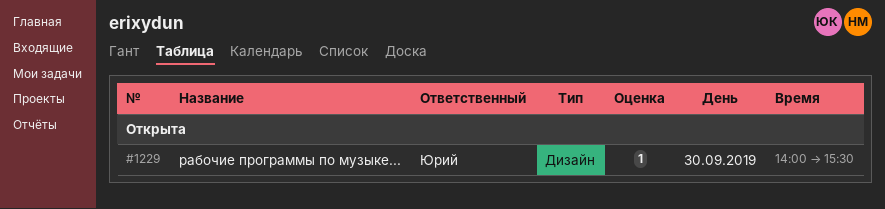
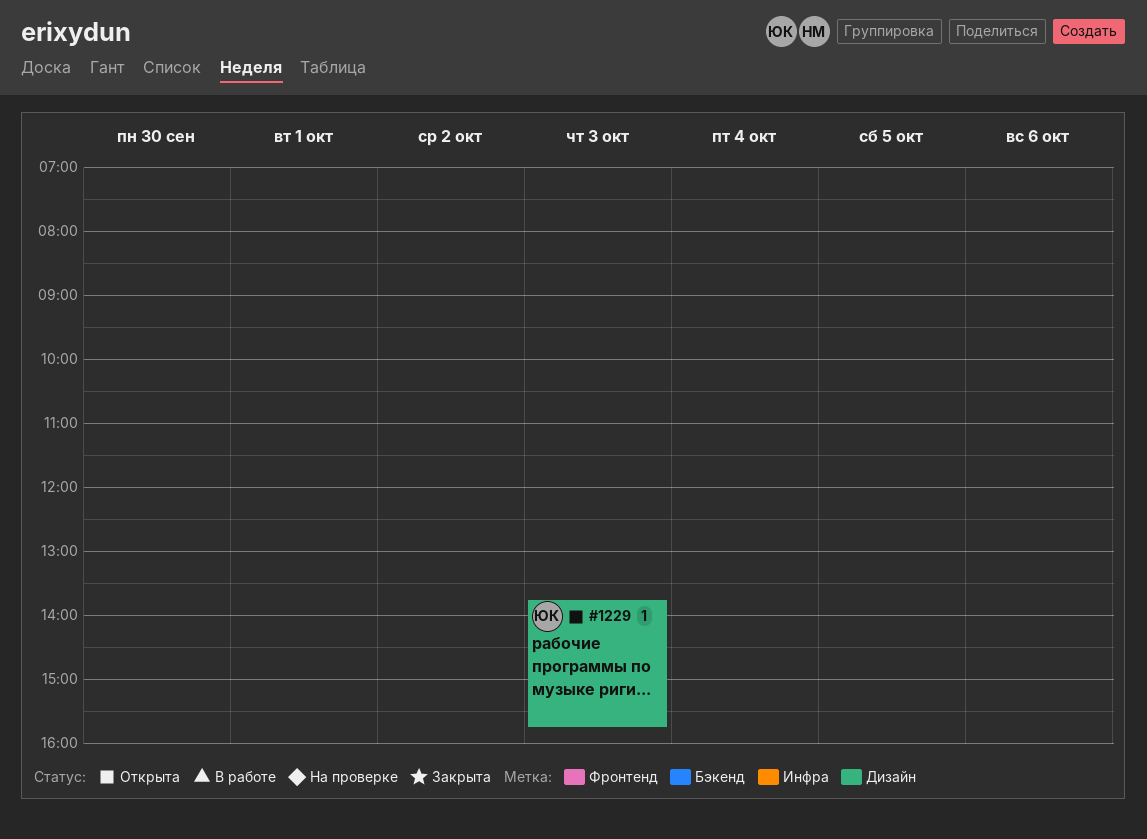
#1229, day: Sep 30 -> Oct 3
#1229, begins: 14:00 -> 13:45
#1229, ends: 15:30 -> 15:45

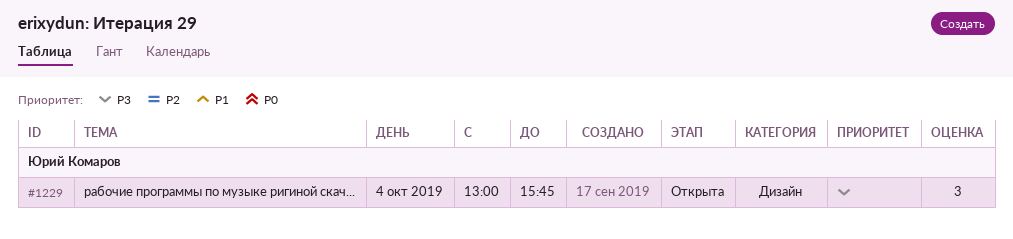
#1229, estimate: 1 -> 3
#1229, day: Oct 3 -> Oct 4
#1229, begins: 13:45 -> 13:00

